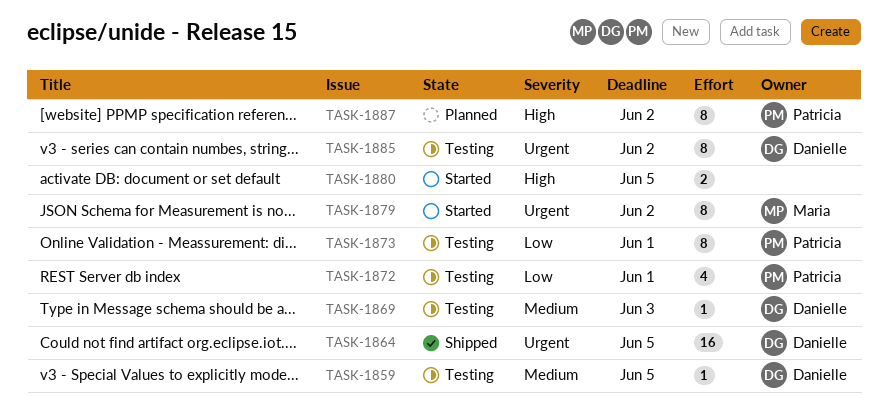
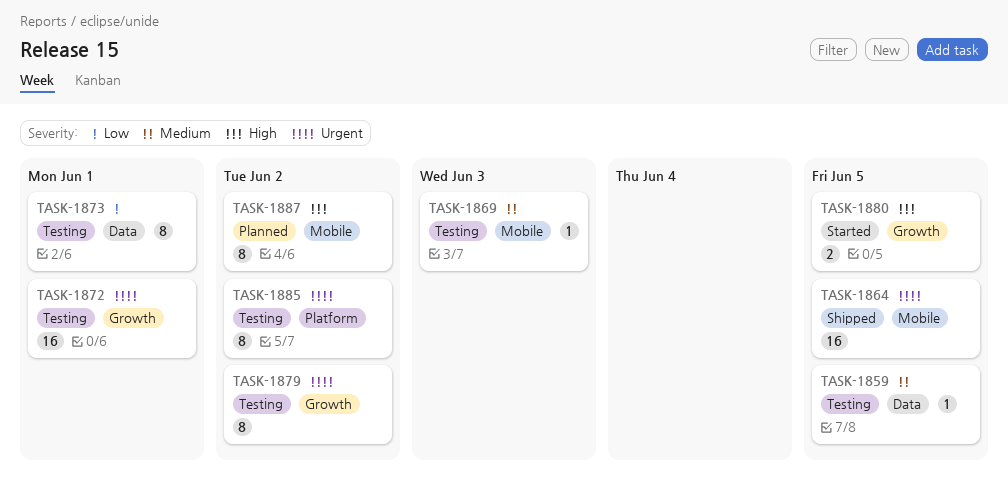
TASK-1872, priority: Low -> Urgent
TASK-1872, estimate: 4 -> 16
TASK-1879, status: Started -> Testing

